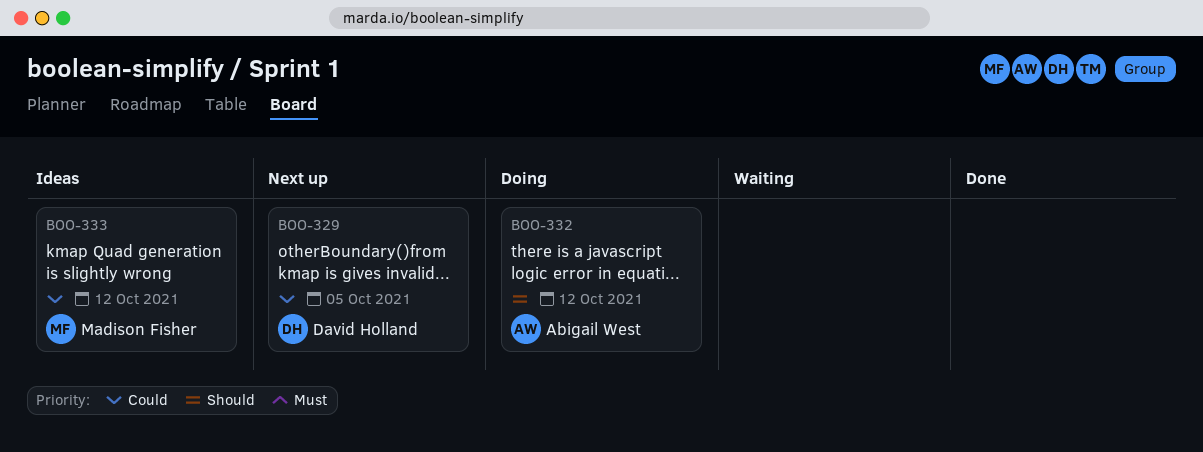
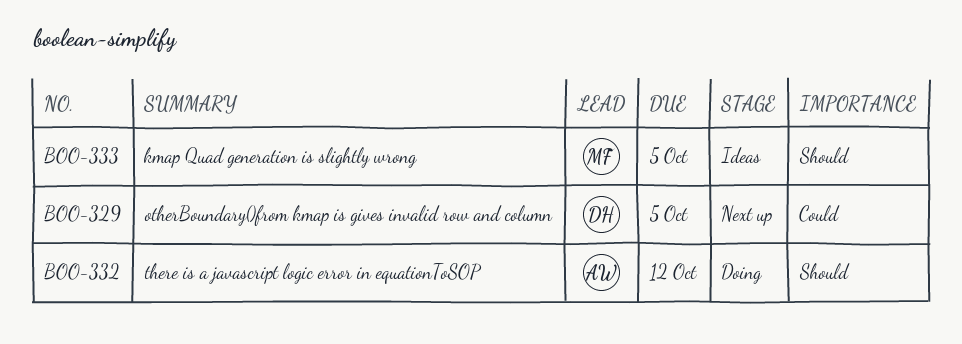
BOO-333, priority: Could -> Should
BOO-333, due: Oct 12 -> Oct 5

